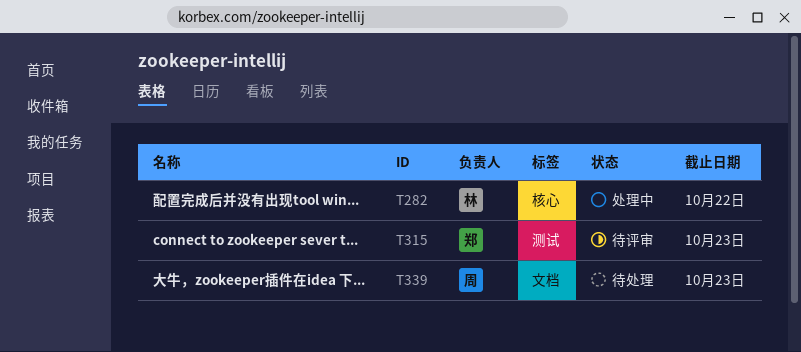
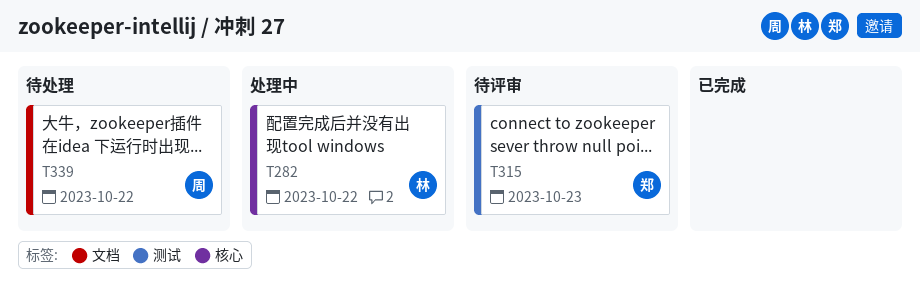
T339, due: Oct 23 -> Oct 22

